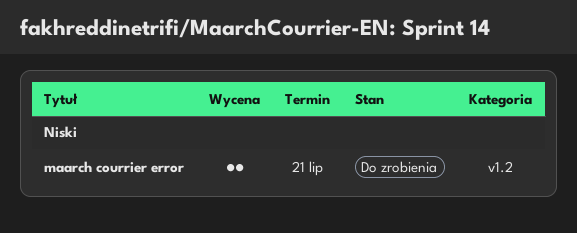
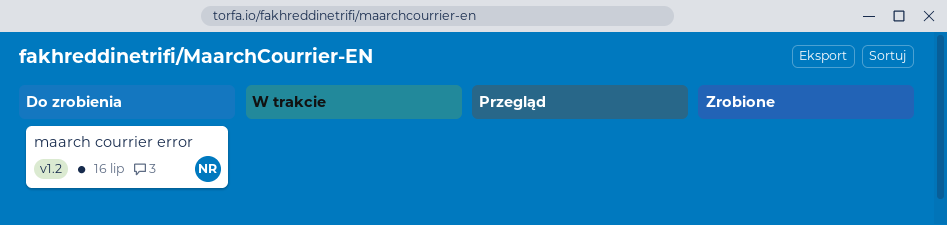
maarch courrier error, estimate: 2 -> 1
maarch courrier error, due: Jul 21 -> Jul 16

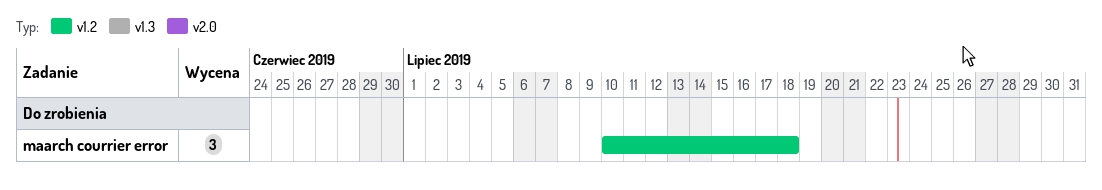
maarch courrier error, estimate: 1 -> 3
maarch courrier error, due: Jul 16 -> Jul 18

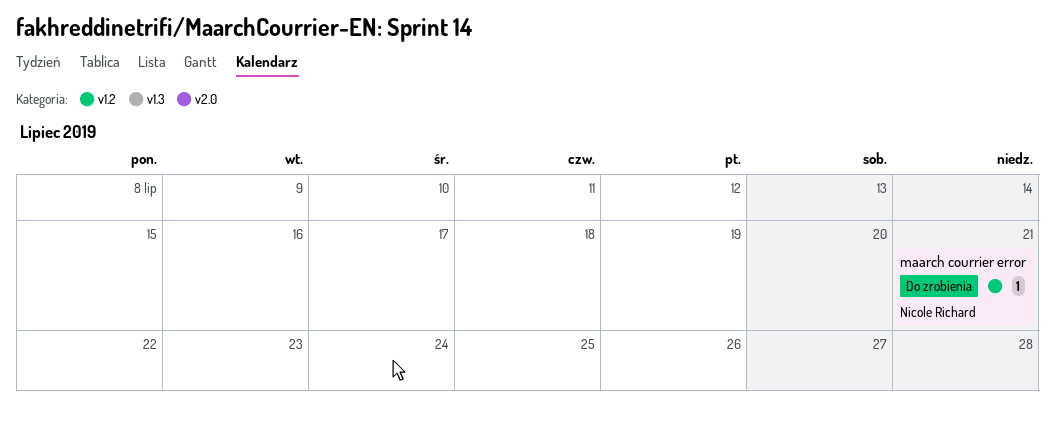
maarch courrier error, estimate: 3 -> 1
maarch courrier error, due: Jul 18 -> Jul 21

